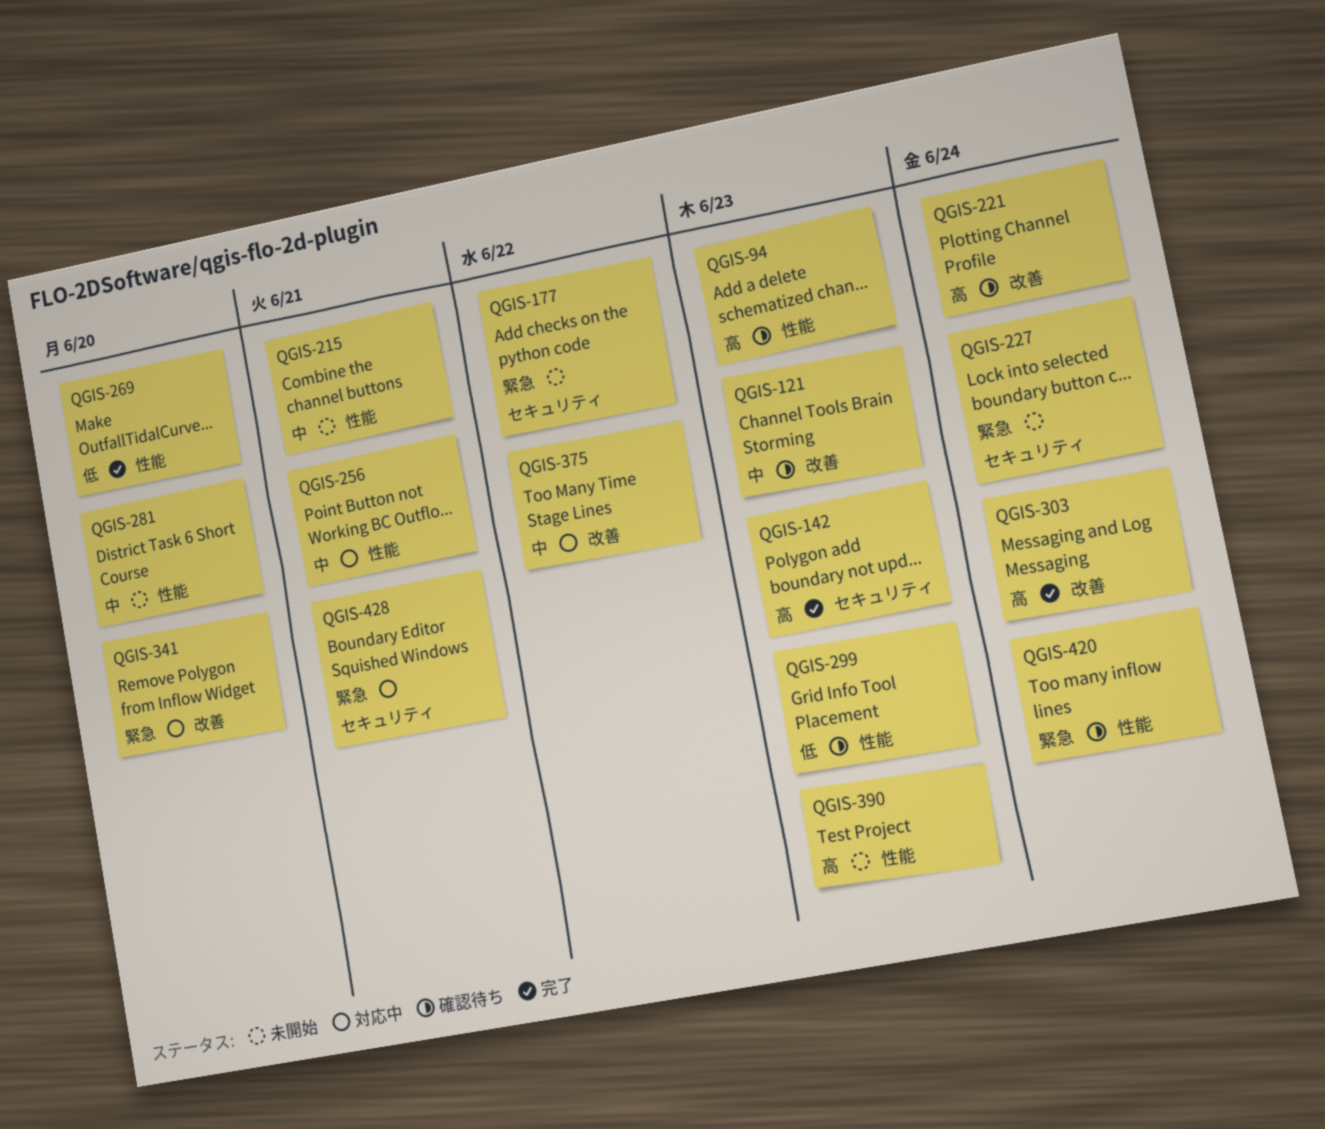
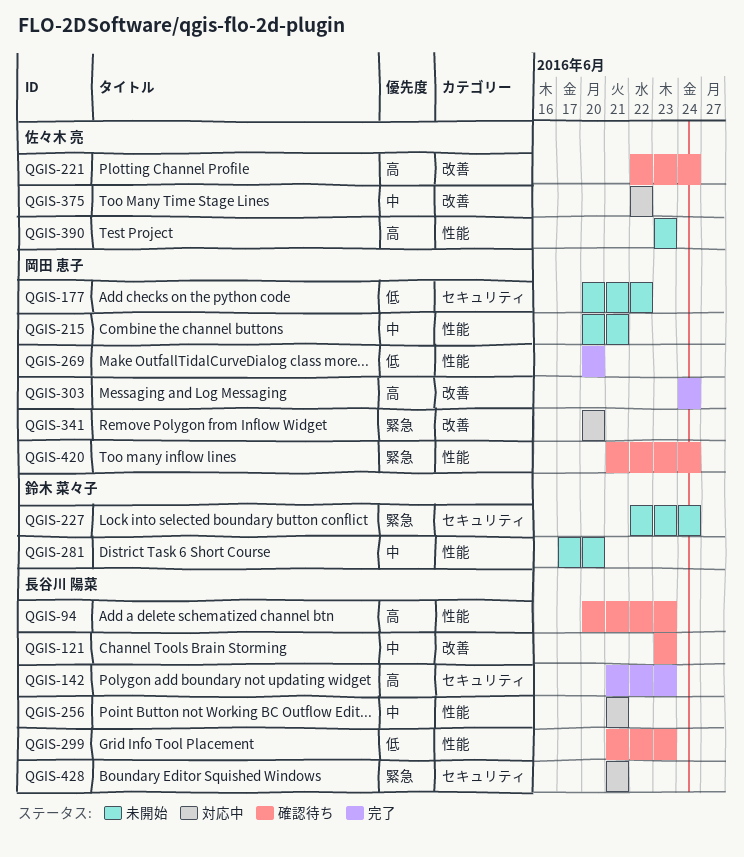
QGIS-177, priority: 緊急 -> 低

